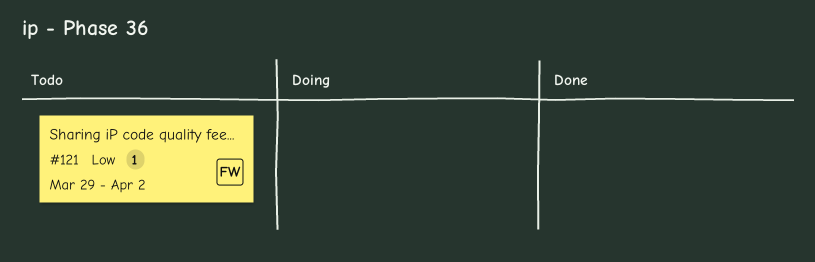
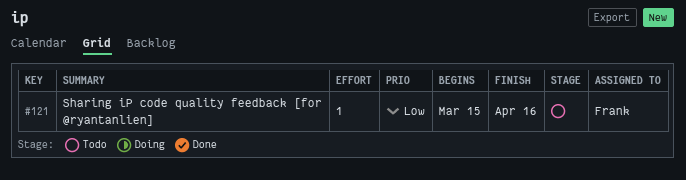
#121, start: Mar 29 -> Mar 15
#121, due: Apr 2 -> Apr 16

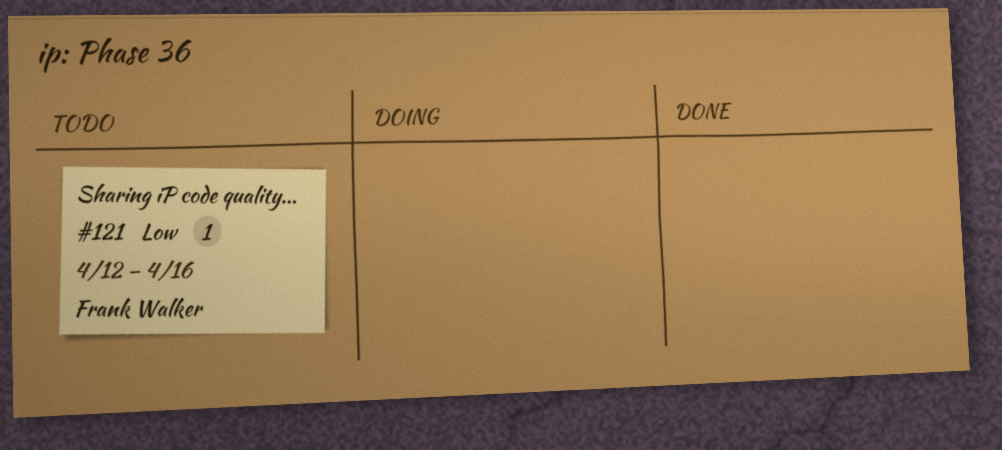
#121, start: Mar 15 -> Apr 12

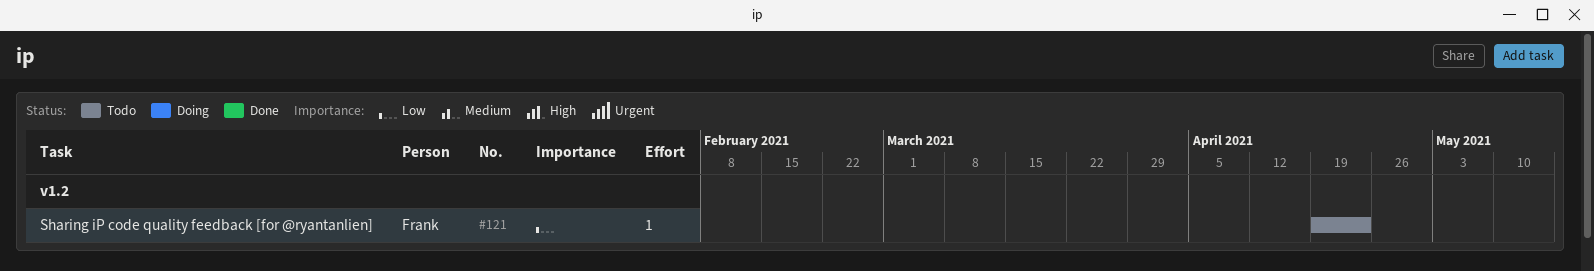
#121, start: Apr 12 -> Apr 19
#121, due: Apr 16 -> Apr 23

